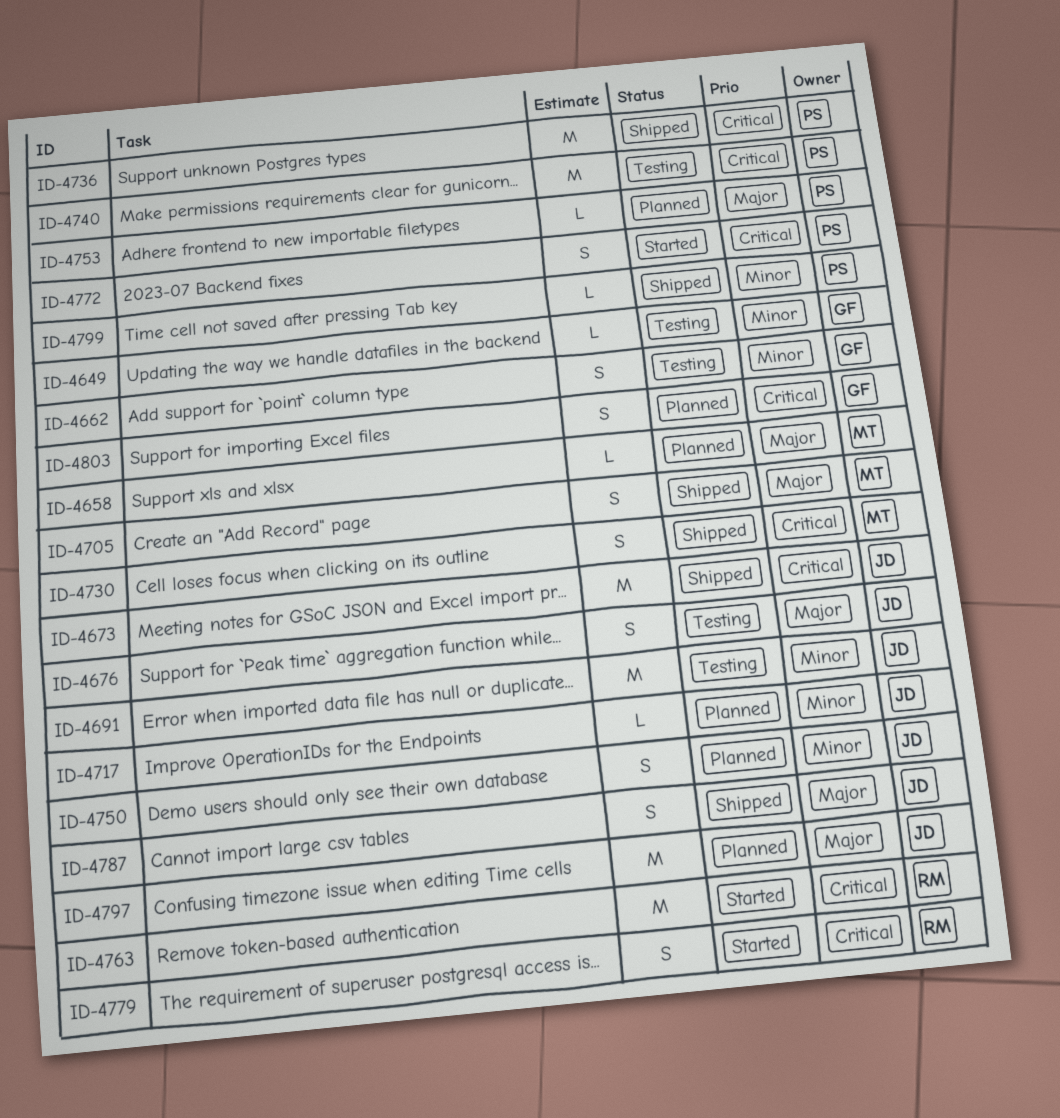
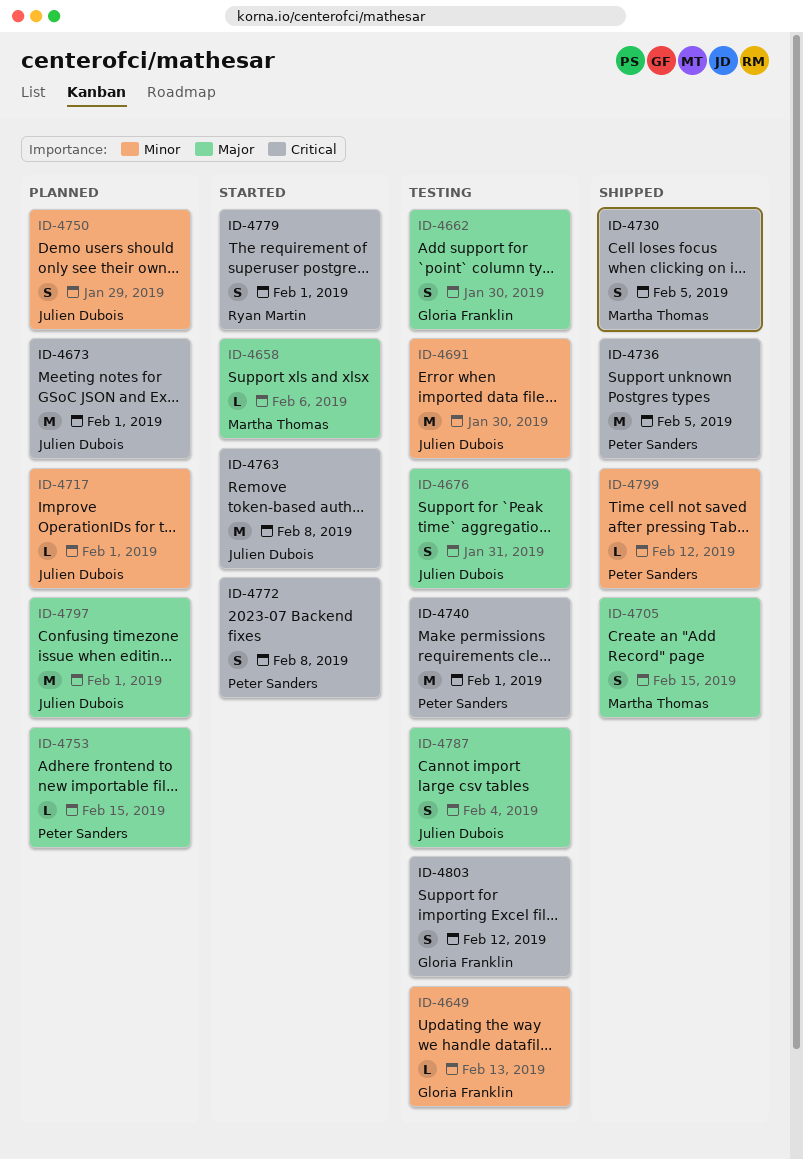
ID-4658, status: Planned -> Started
ID-4662, priority: Minor -> Major
ID-4673, status: Shipped -> Planned
ID-4763, owner: Ryan Martin -> Julien Dubois
ID-4787, status: Shipped -> Testing
ID-4803, status: Planned -> Testing

